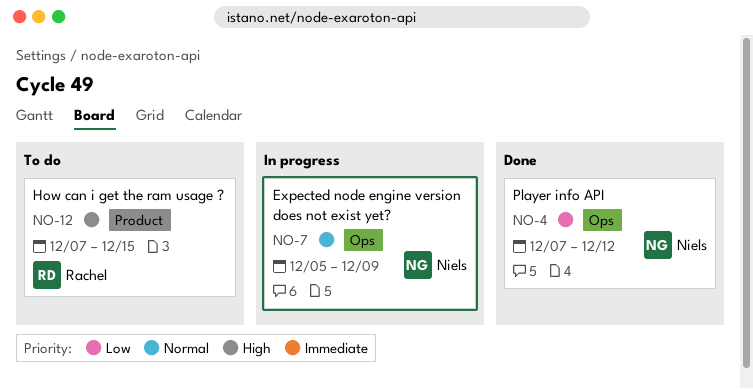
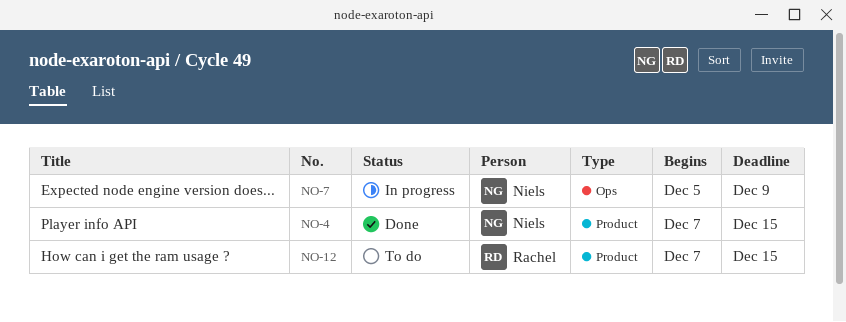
NO-4, label: Ops -> Product
NO-4, due: Dec 12 -> Dec 15

